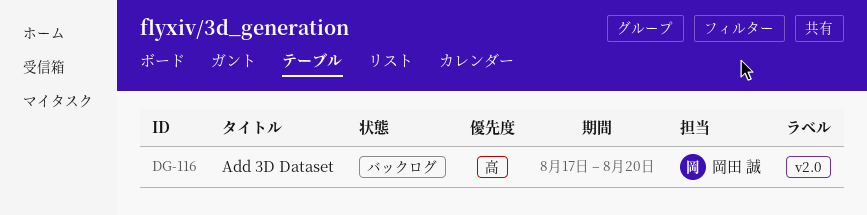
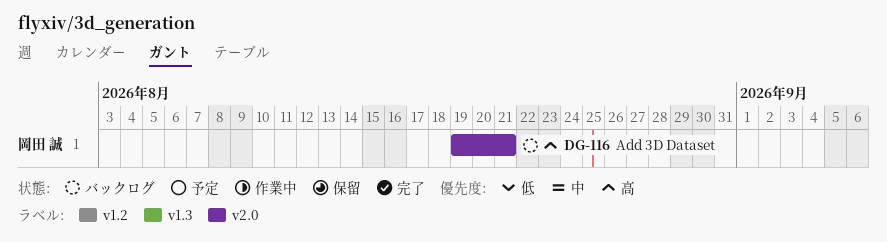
DG-116, start: Aug 17 -> Aug 19
DG-116, due: Aug 20 -> Aug 21

